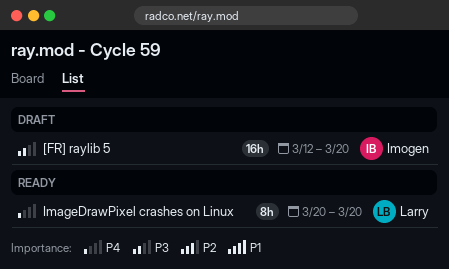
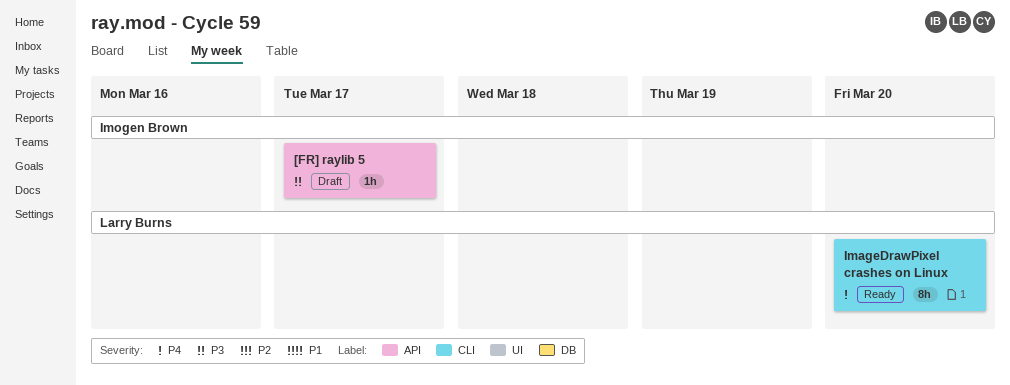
[FR] raylib 5, estimate: 16h -> 1h
[FR] raylib 5, due: Mar 20 -> Mar 17

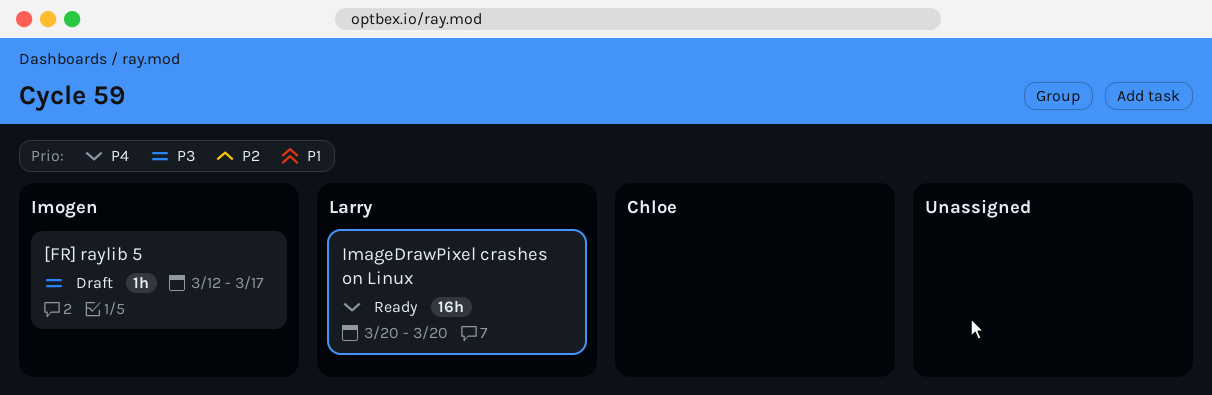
ImageDrawPixel crashes on Linux, estimate: 8h -> 16h

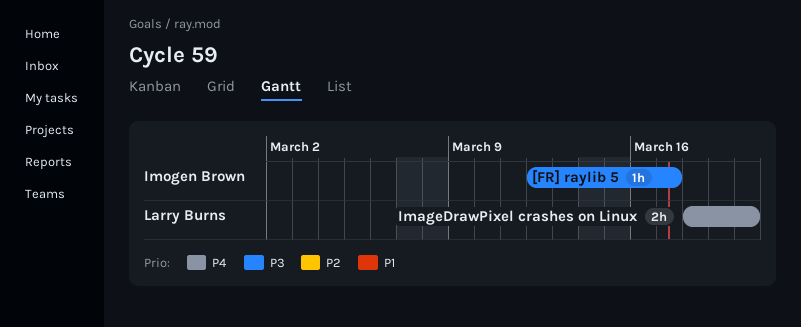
ImageDrawPixel crashes on Linux, estimate: 16h -> 2h
ImageDrawPixel crashes on Linux, start: Mar 20 -> Mar 18

